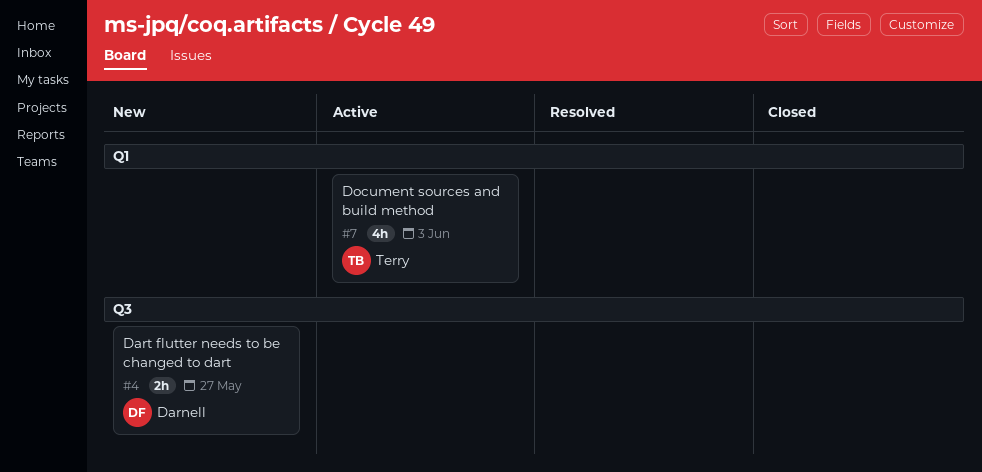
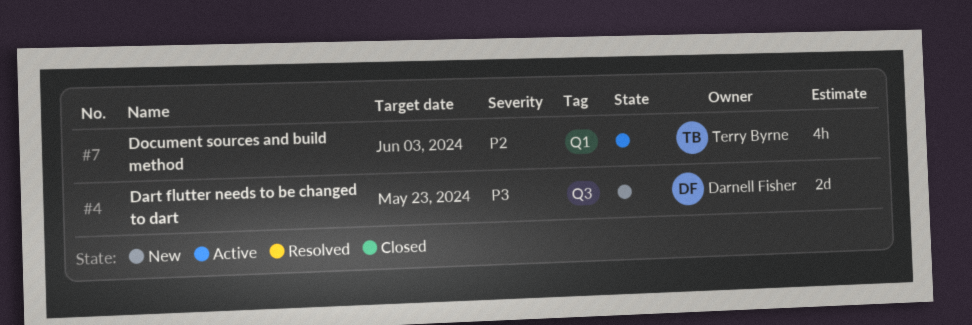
#4, estimate: 2h -> 2d
#4, due: May 27 -> May 23

